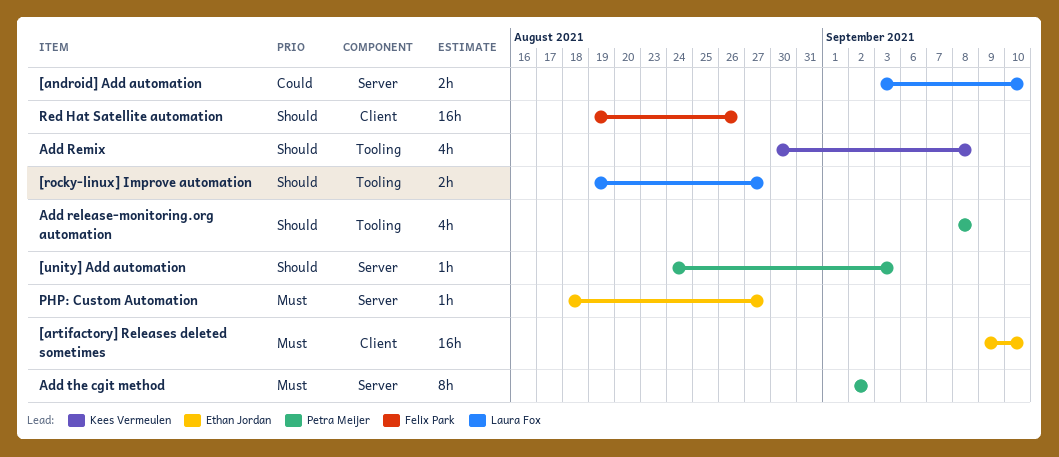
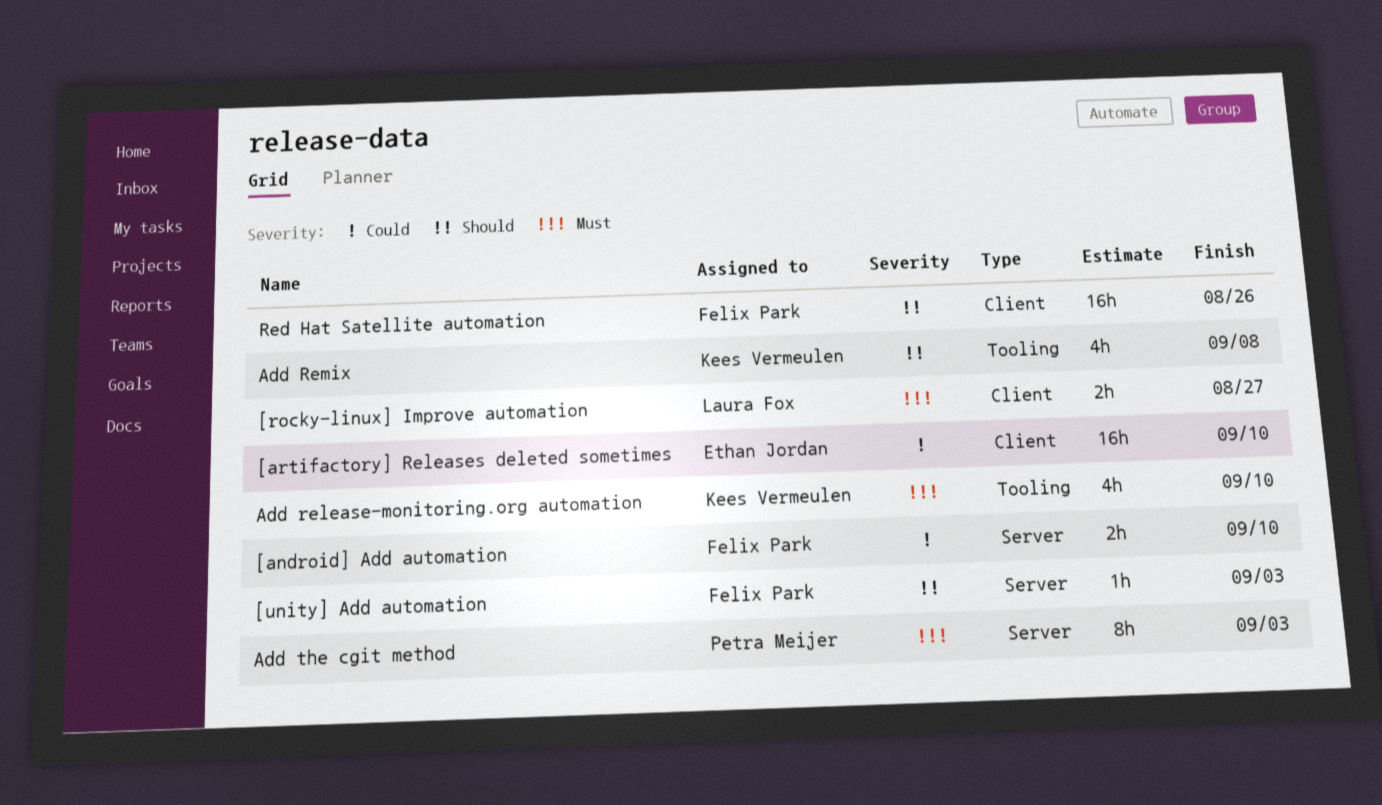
[android] Add automation, owner: Laura Fox -> Felix Park
[artifactory] Releases deleted sometimes, priority: Must -> Could
[rocky-linux] Improve automation, priority: Should -> Must
[rocky-linux] Improve automation, label: Tooling -> Client
[unity] Add automation, owner: Petra Meijer -> Felix Park
Add release-monitoring.org automation, owner: Petra Meijer -> Kees Vermeulen
Add release-monitoring.org automation, priority: Should -> Must
Add release-monitoring.org automation, due: Sep 8 -> Sep 10
Add the cgit method, due: Sep 2 -> Sep 3
PHP: Custom Automation: present -> none

